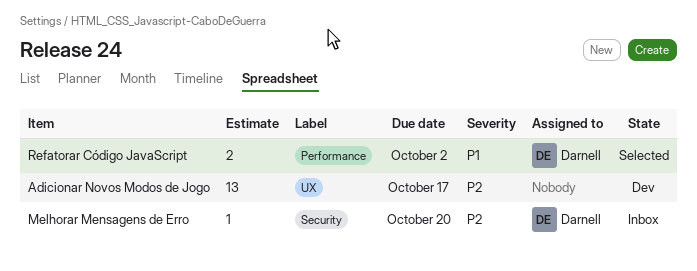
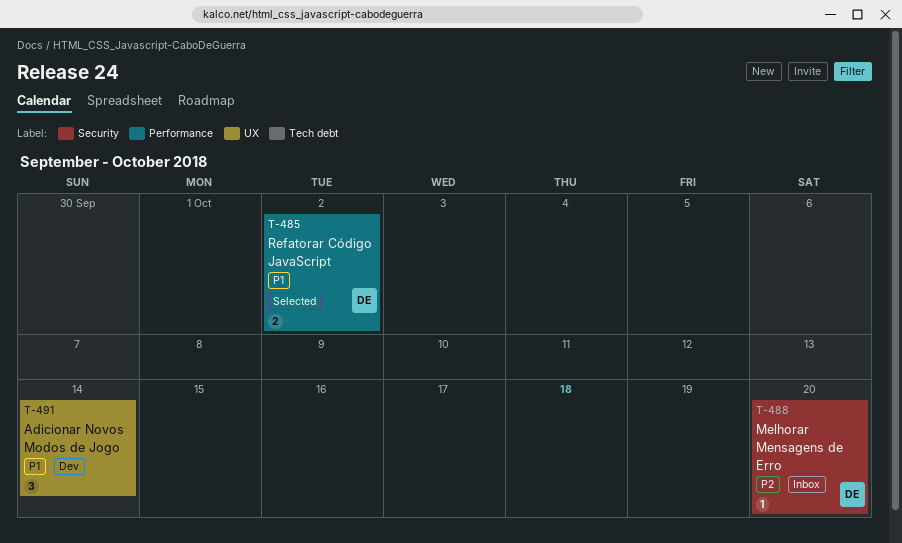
Adicionar Novos Modos de Jogo, priority: P2 -> P1
Adicionar Novos Modos de Jogo, estimate: 13 -> 3
Adicionar Novos Modos de Jogo, due: Oct 17 -> Oct 14

